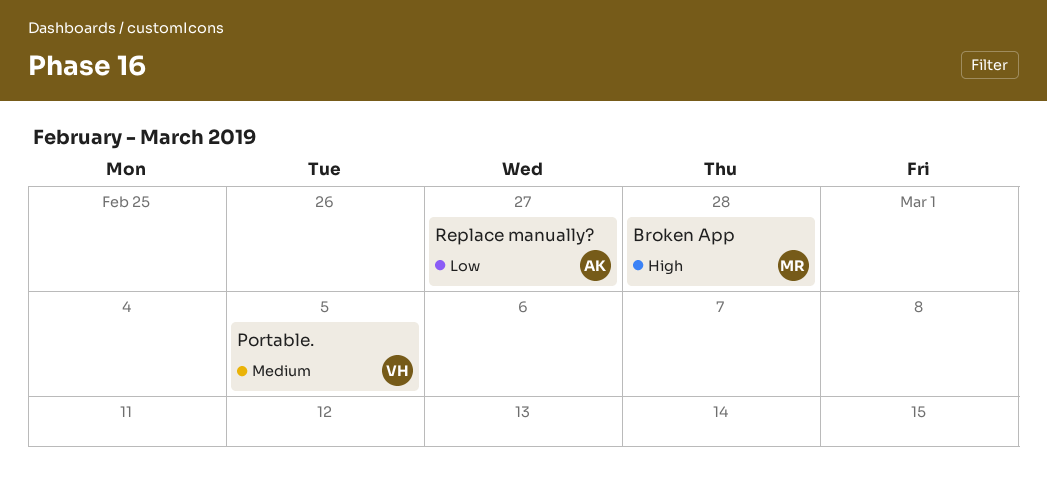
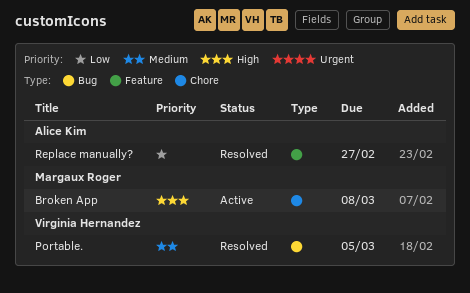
Broken App, due: Feb 28 -> Mar 8

